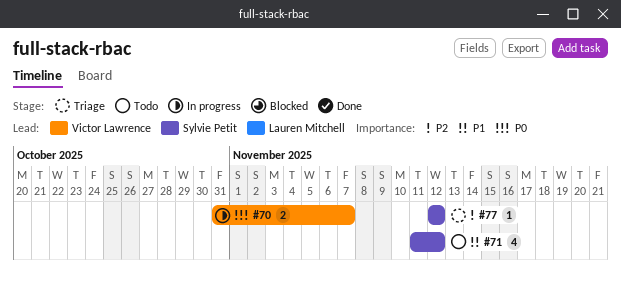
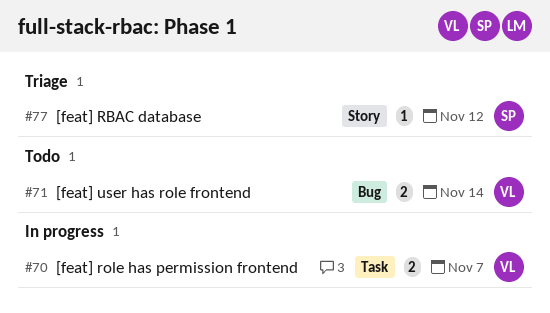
#71, owner: Sylvie Petit -> Victor Lawrence
#71, estimate: 4 -> 2
#71, due: Nov 12 -> Nov 14

